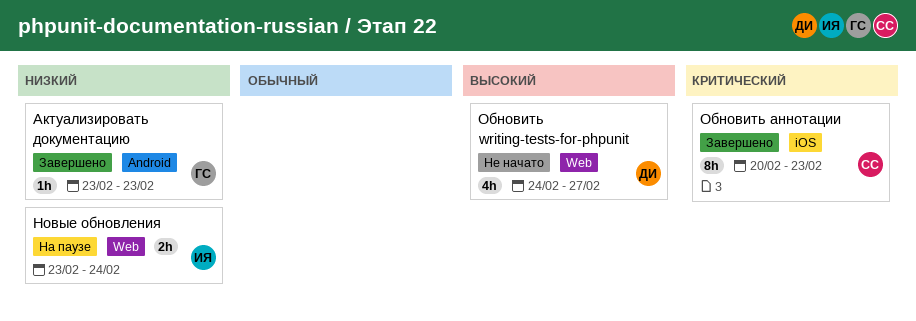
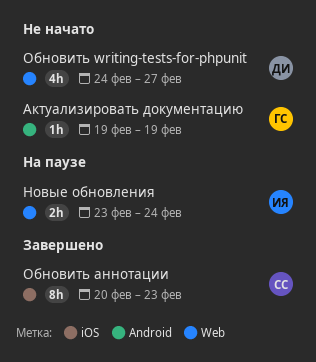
Актуализировать документацию, status: Завершено -> Не начато
Актуализировать документацию, start: Feb 23 -> Feb 19
Актуализировать документацию, due: Feb 23 -> Feb 19

